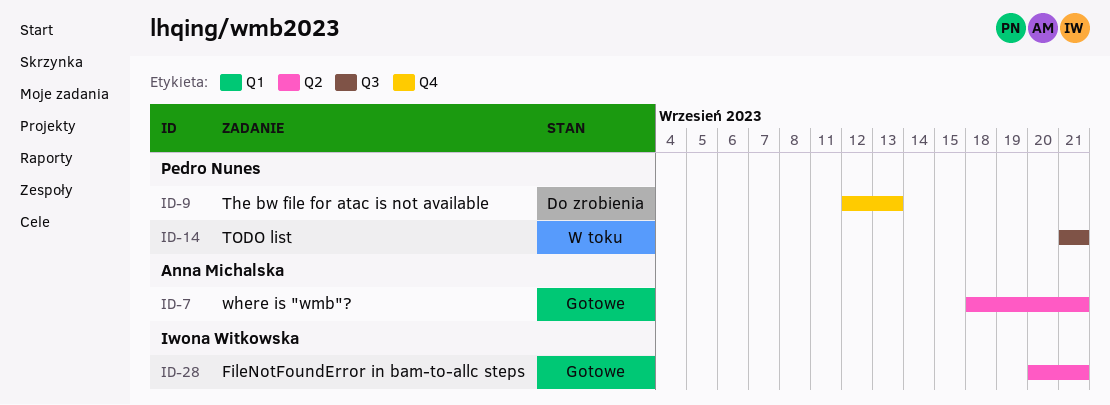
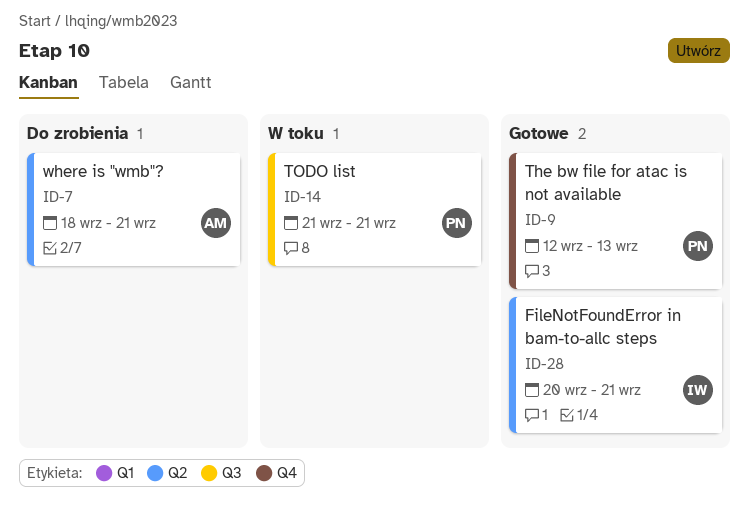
ID-7, status: Gotowe -> Do zrobienia
ID-9, status: Do zrobienia -> Gotowe

